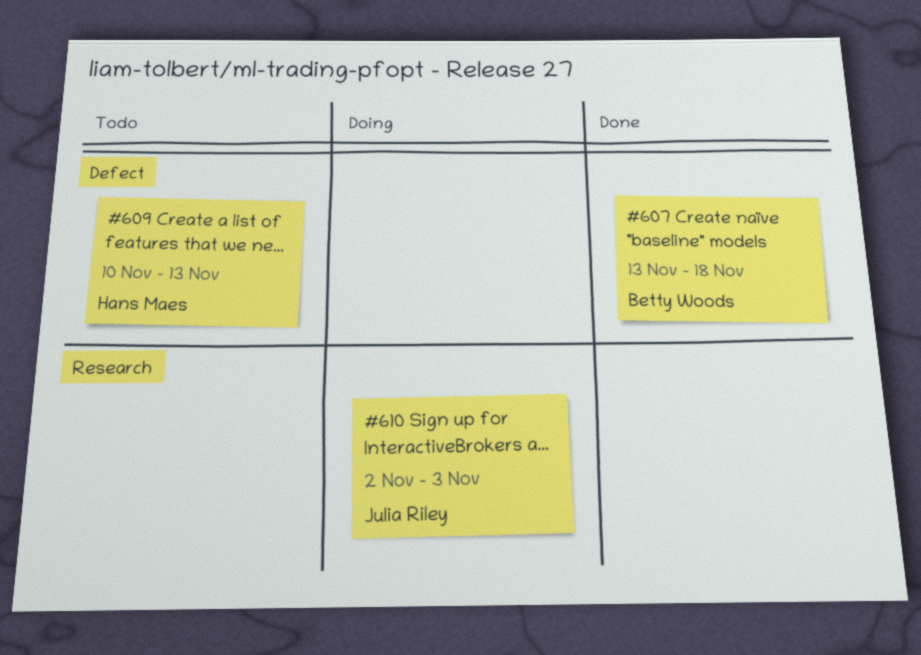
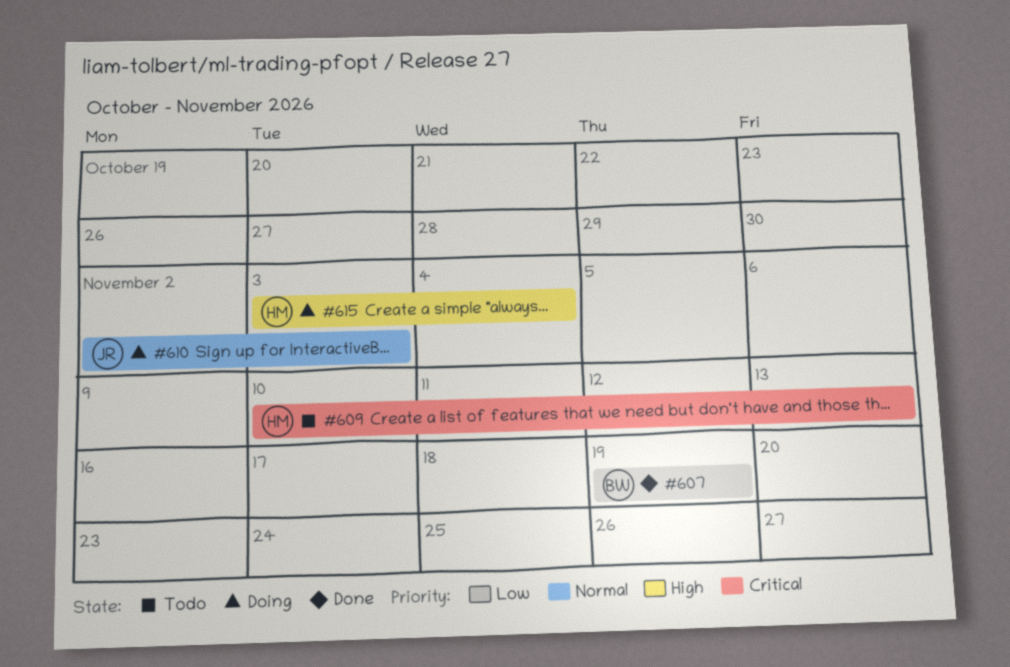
#607, start: Nov 13 -> Nov 19
#607, due: Nov 18 -> Nov 19
#615: none -> present

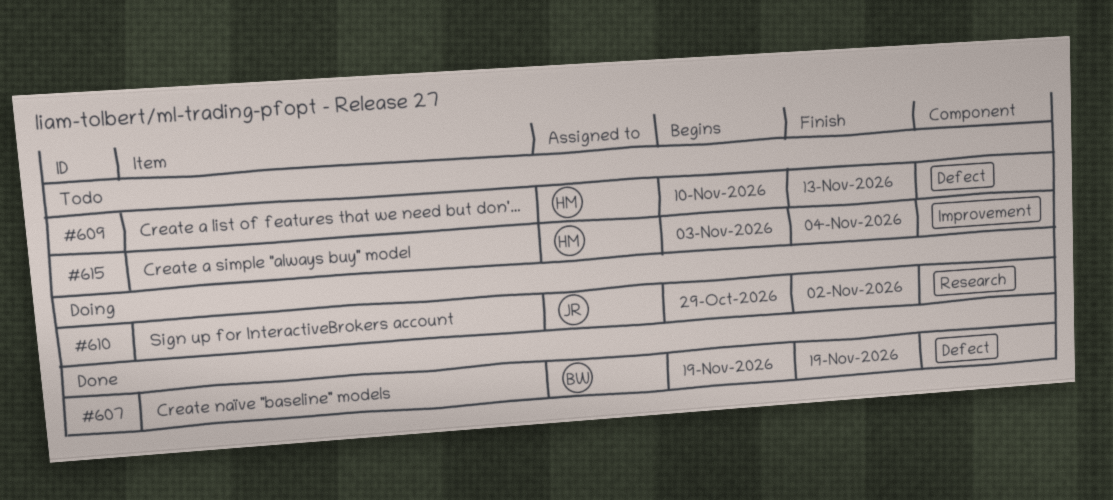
#610, start: Nov 2 -> Oct 29
#610, due: Nov 3 -> Nov 2
#615, status: Doing -> Todo

